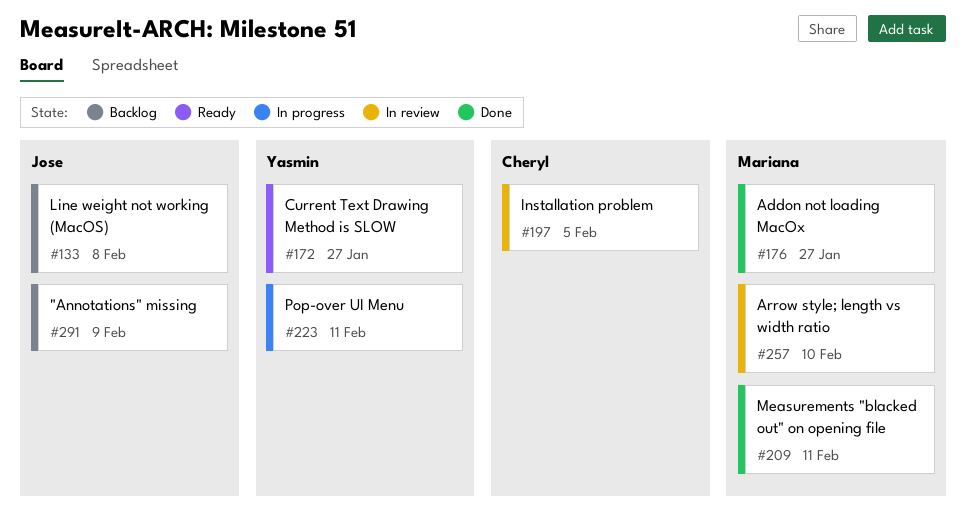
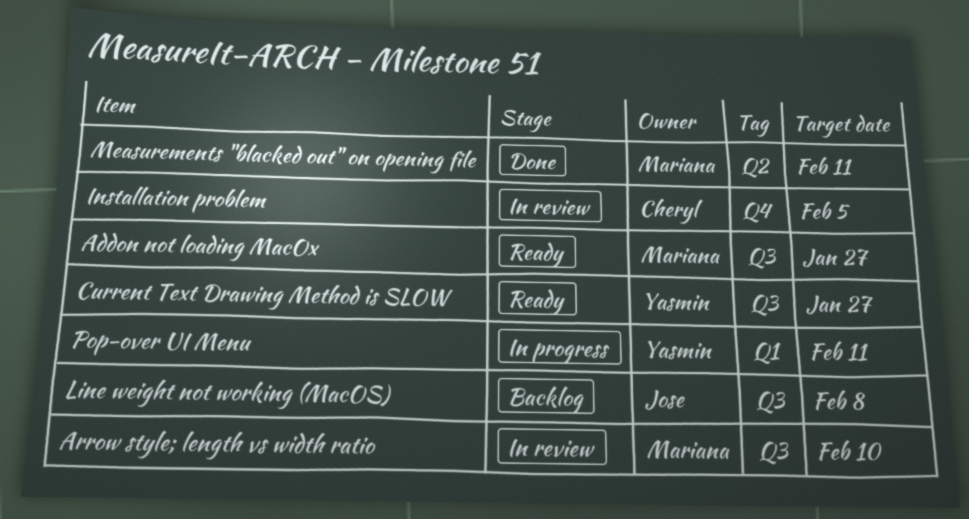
"Annotations" missing: present -> none
Addon not loading MacOx, status: Done -> Ready

